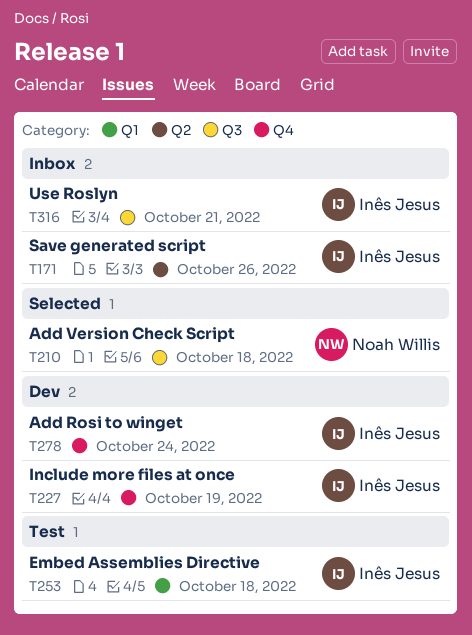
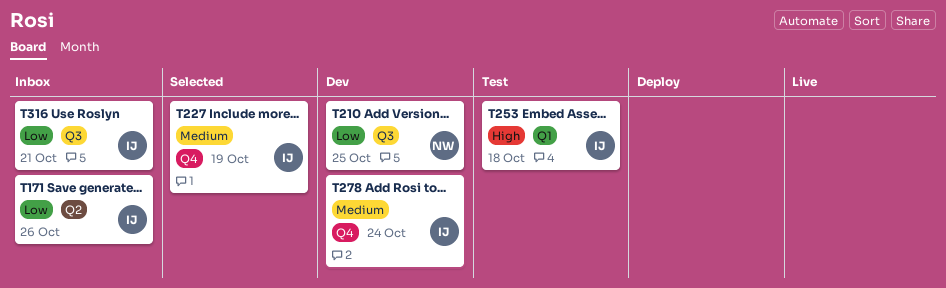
T210, status: Selected -> Dev
T210, due: Oct 18 -> Oct 25
T227, status: Dev -> Selected

